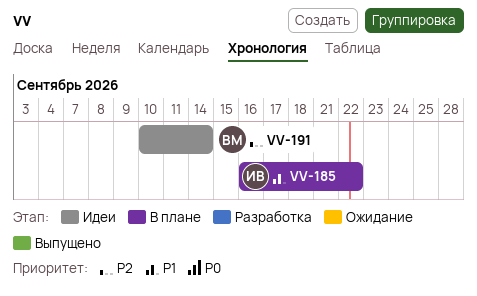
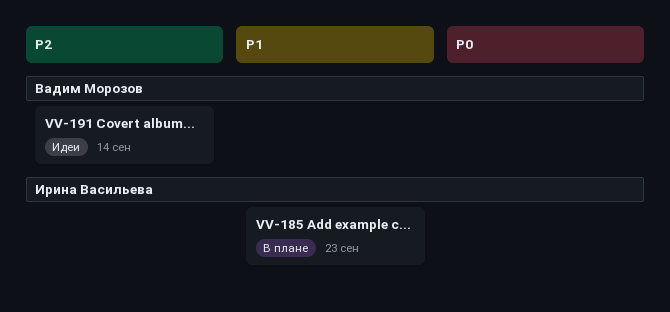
VV-185, due: Sep 22 -> Sep 23

